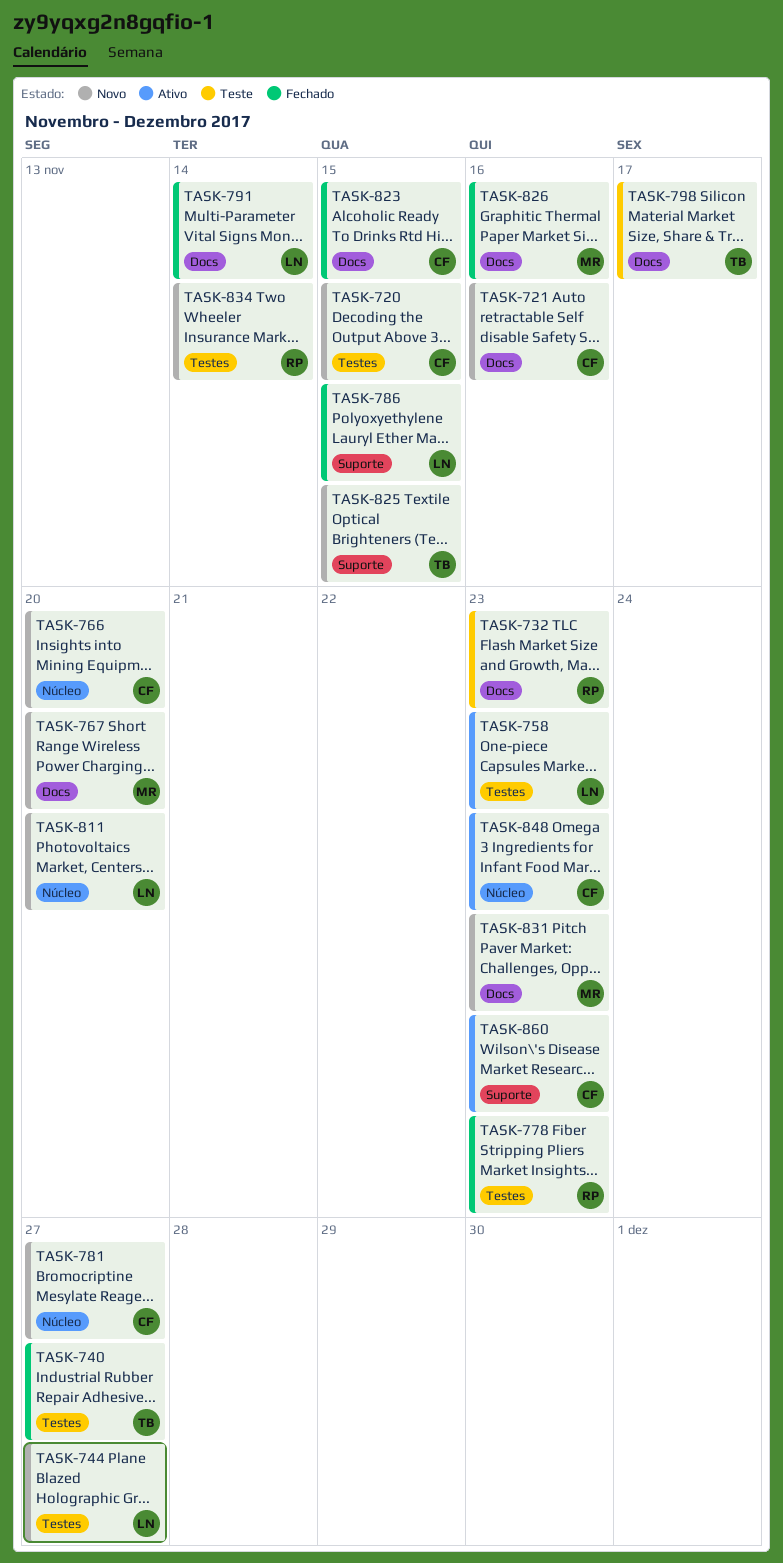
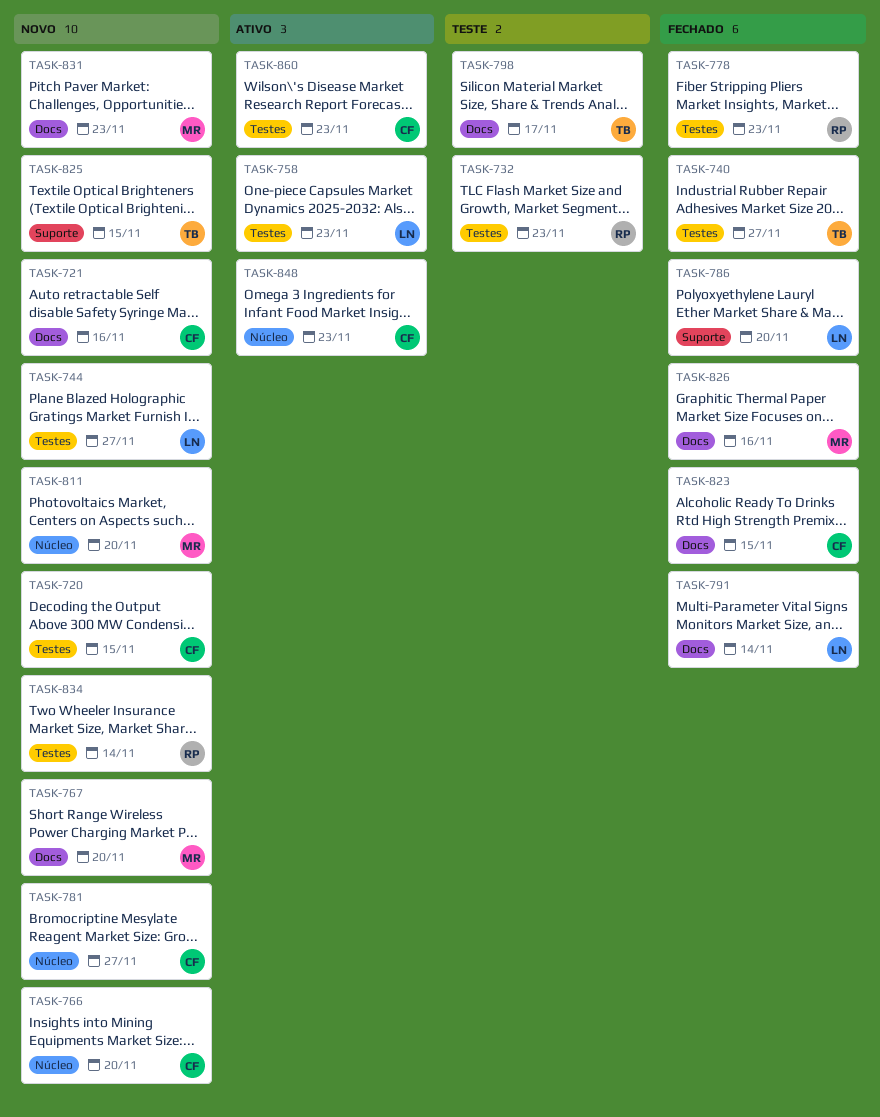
TASK-732, label: Docs -> Testes
TASK-786, due: Nov 15 -> Nov 20
TASK-811, owner: LN -> MR
TASK-860, label: Suporte -> Testes

